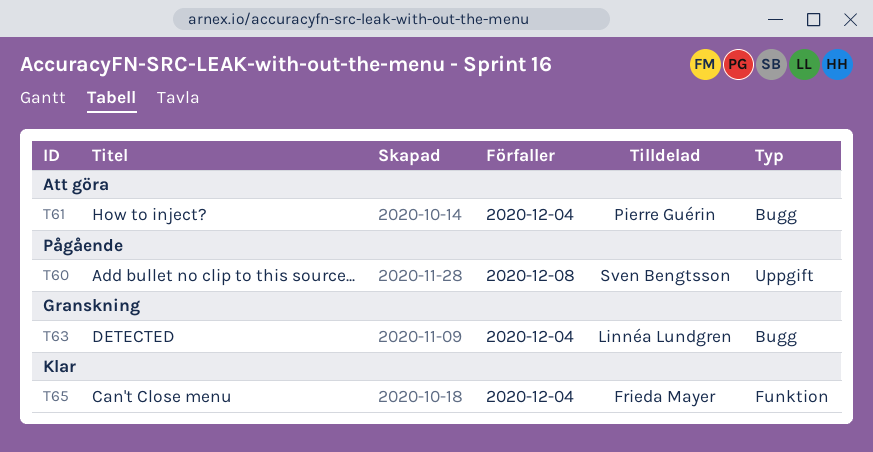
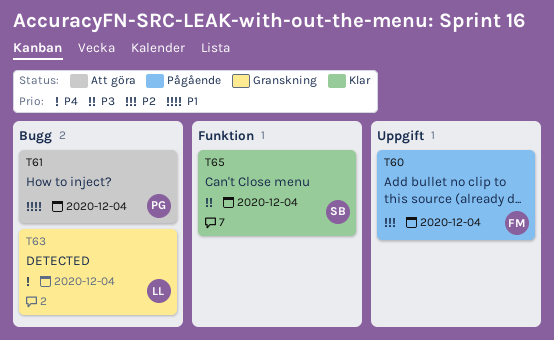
T60, owner: Sven Bengtsson -> Frieda Mayer
T60, due: Dec 8 -> Dec 4
T65, owner: Frieda Mayer -> Sven Bengtsson

